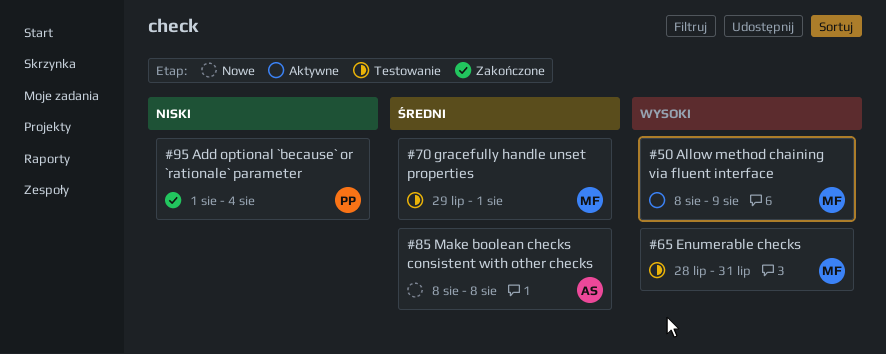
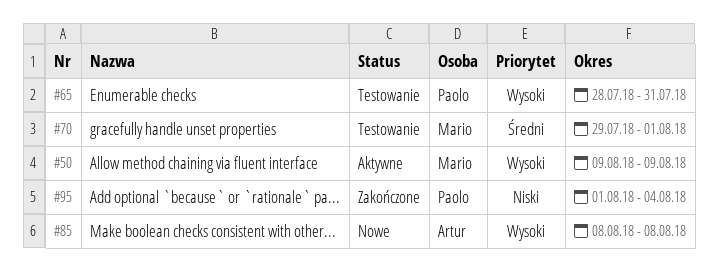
#50, start: Aug 8 -> Aug 9
#65, owner: Mario -> Paolo
#85, priority: Średni -> Wysoki

